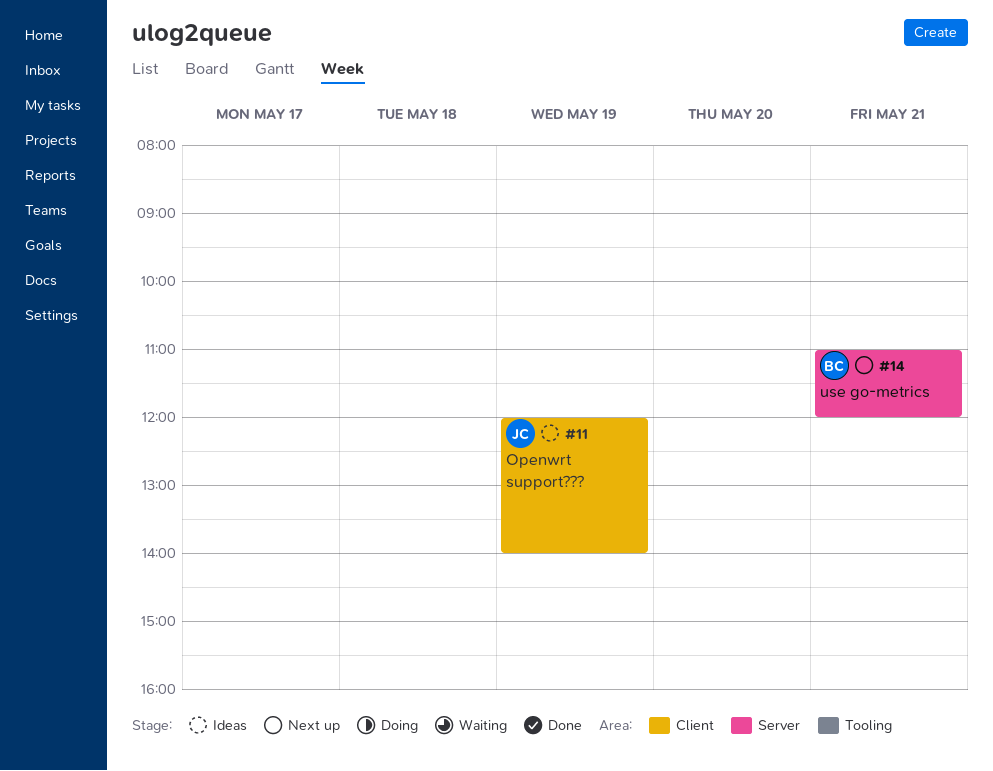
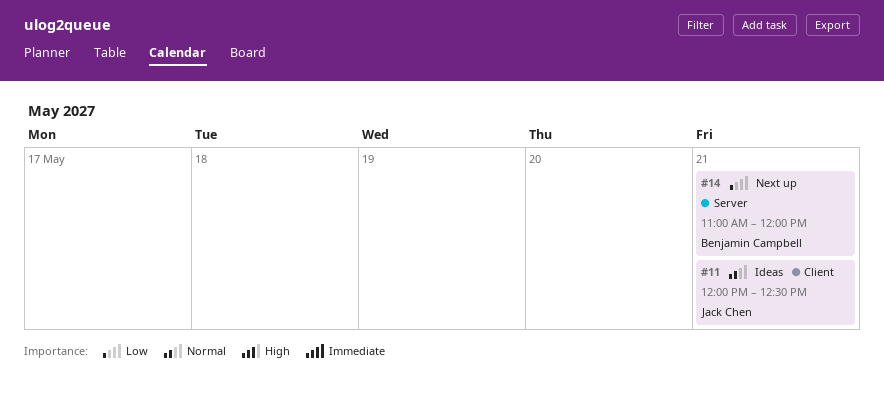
#11, day: May 19 -> May 21
#11, ends: 14:00 -> 12:30

